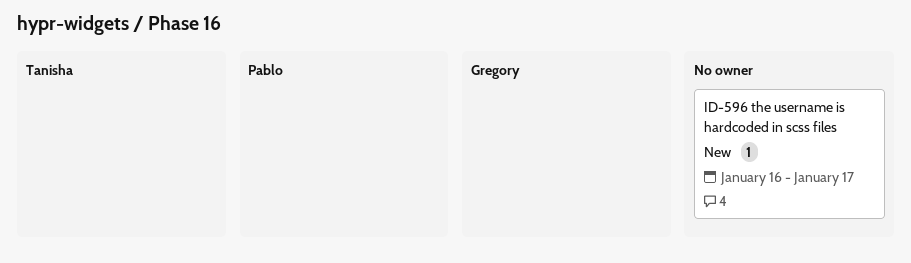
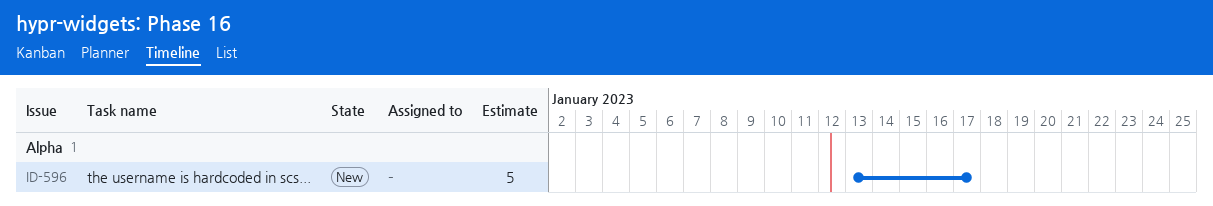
ID-596, estimate: 1 -> 5
ID-596, start: Jan 16 -> Jan 13

